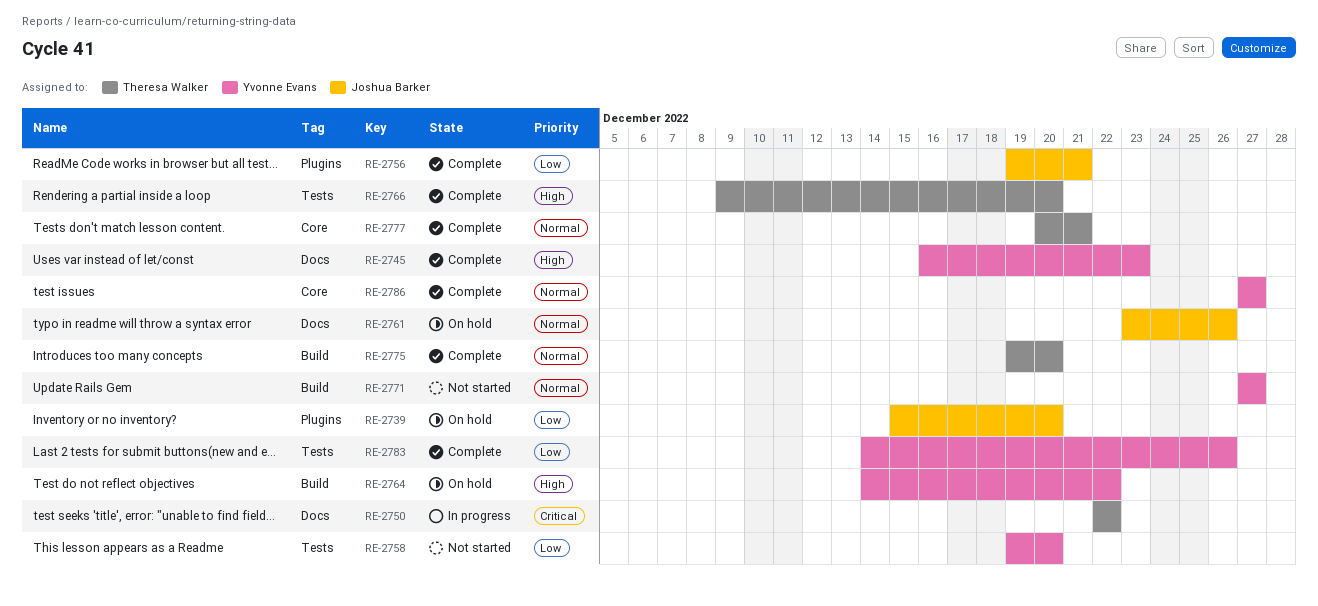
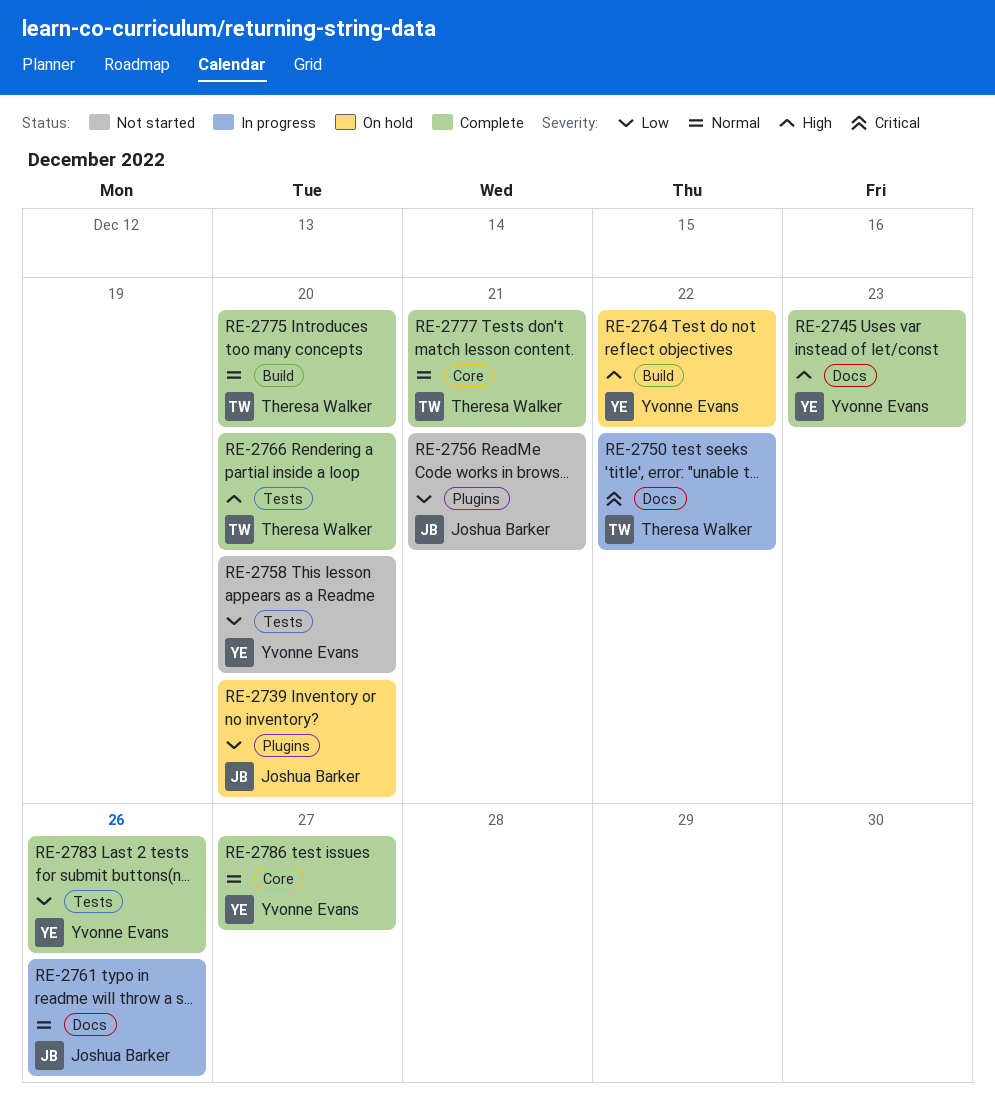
RE-2756, status: Complete -> Not started
RE-2761, status: On hold -> In progress
RE-2771: present -> none

